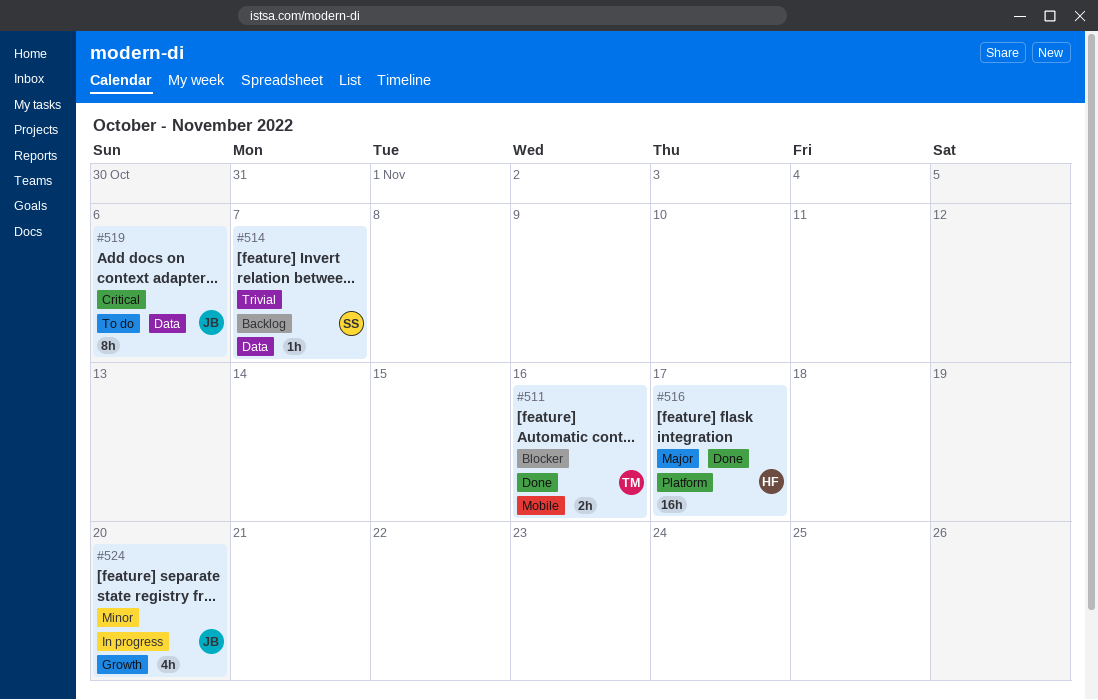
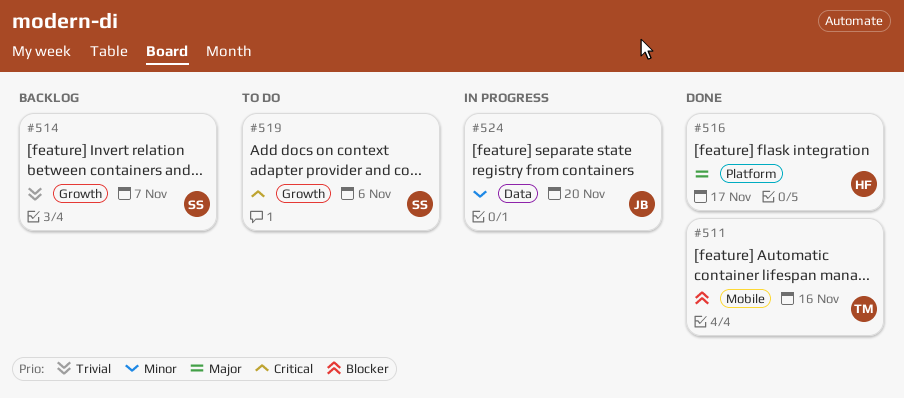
#514, label: Data -> Growth
#519, owner: JB -> SS
#519, label: Data -> Growth
#524, label: Growth -> Data

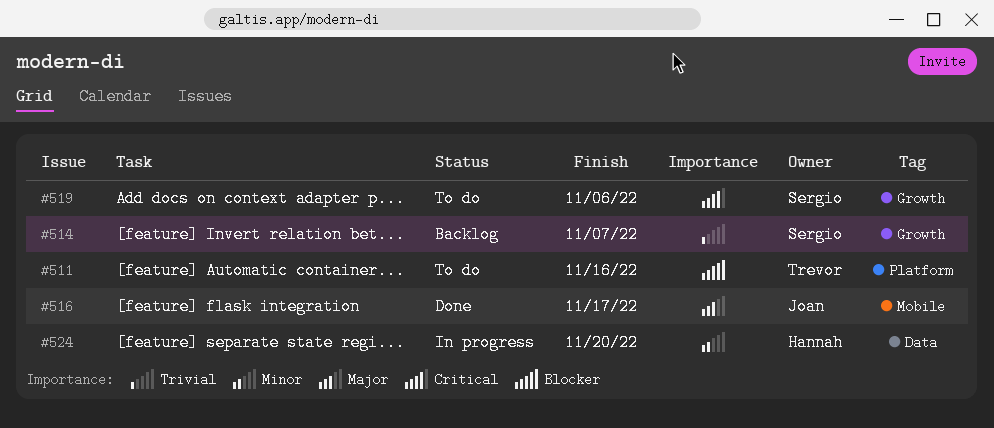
#511, status: Done -> To do
#511, label: Mobile -> Platform
#516, owner: Hannah -> Joan
#516, label: Platform -> Mobile
#524, owner: Joan -> Hannah

